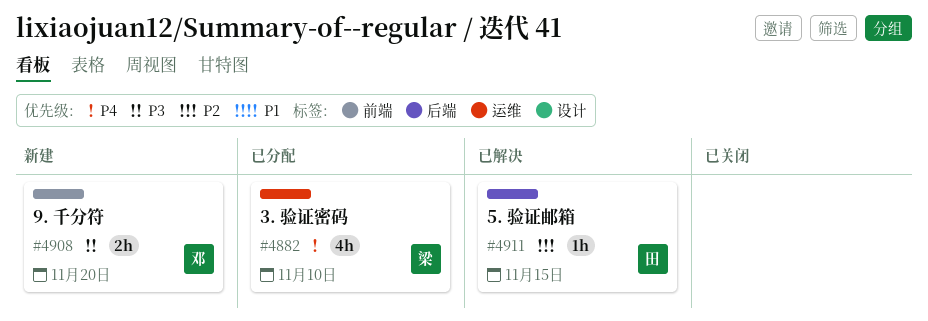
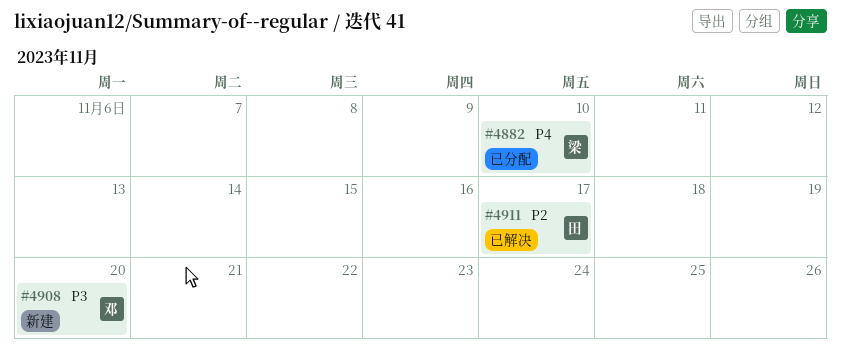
#4911, due: Nov 15 -> Nov 17

